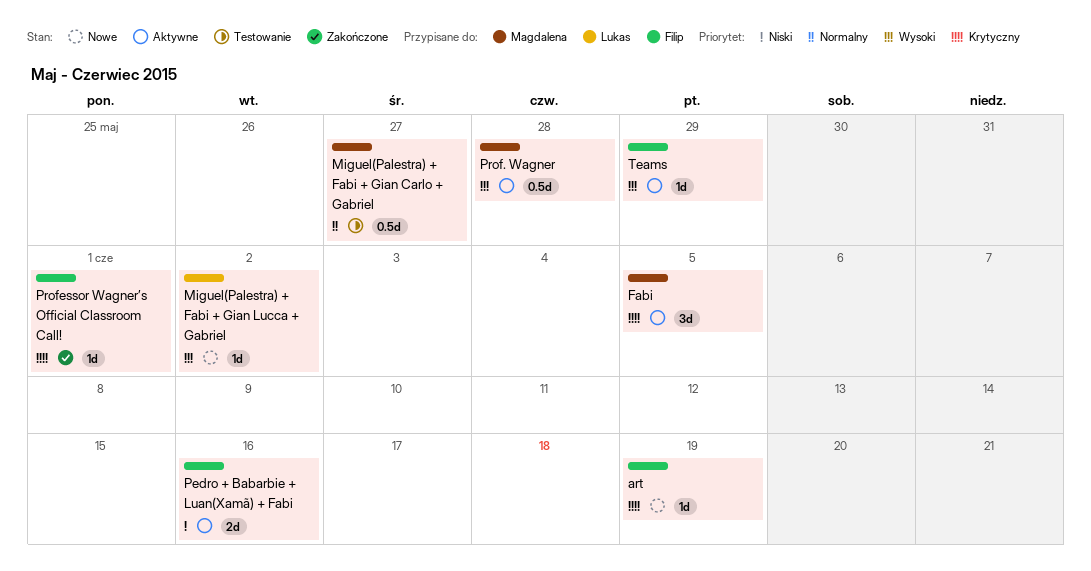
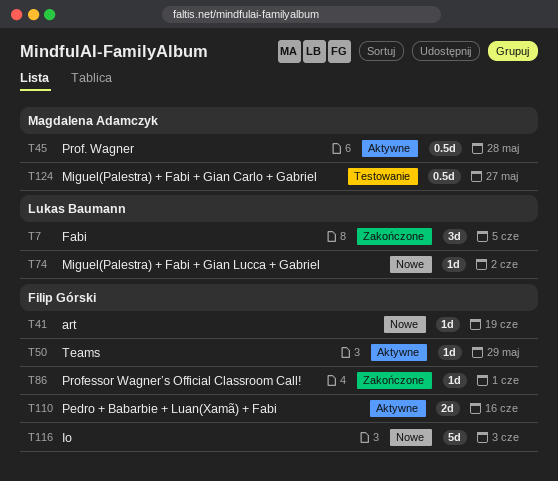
Fabi, status: Aktywne -> Zakończone
Fabi, owner: Magdalena Adamczyk -> Lukas Baumann
Io: none -> present

